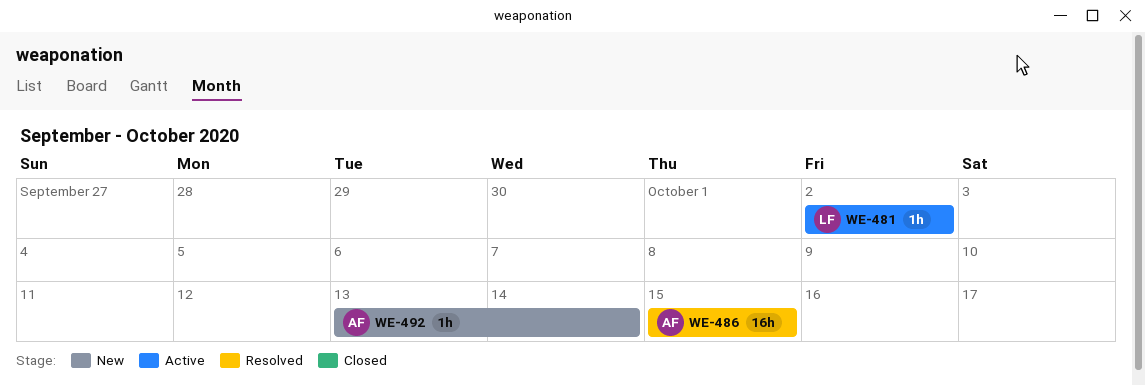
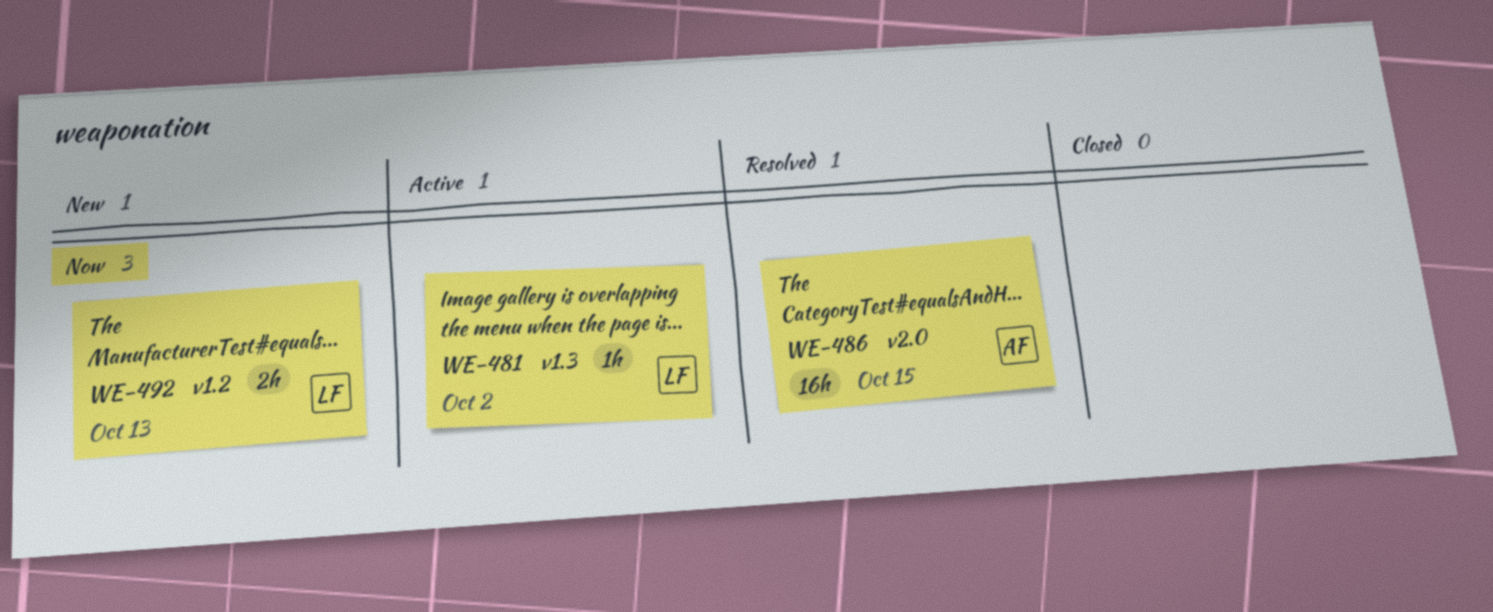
WE-492, owner: AF -> LF
WE-492, estimate: 1h -> 2h
WE-492, due: Oct 14 -> Oct 13

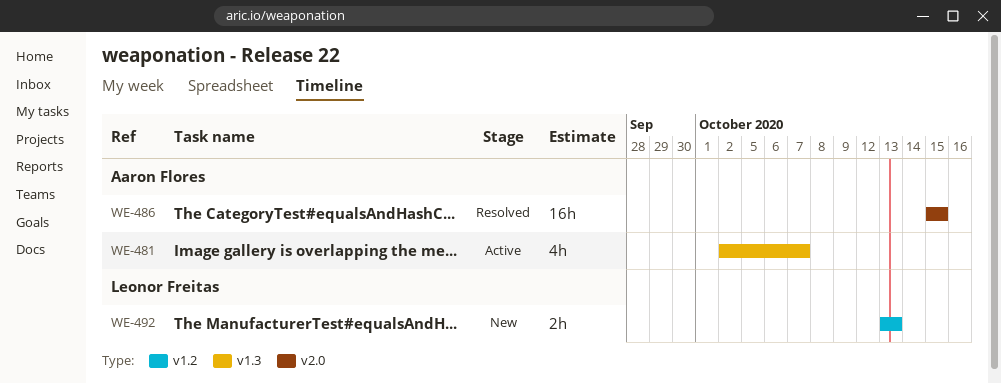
WE-481, owner: Leonor Freitas -> Aaron Flores
WE-481, estimate: 1h -> 4h
WE-481, due: Oct 2 -> Oct 7

